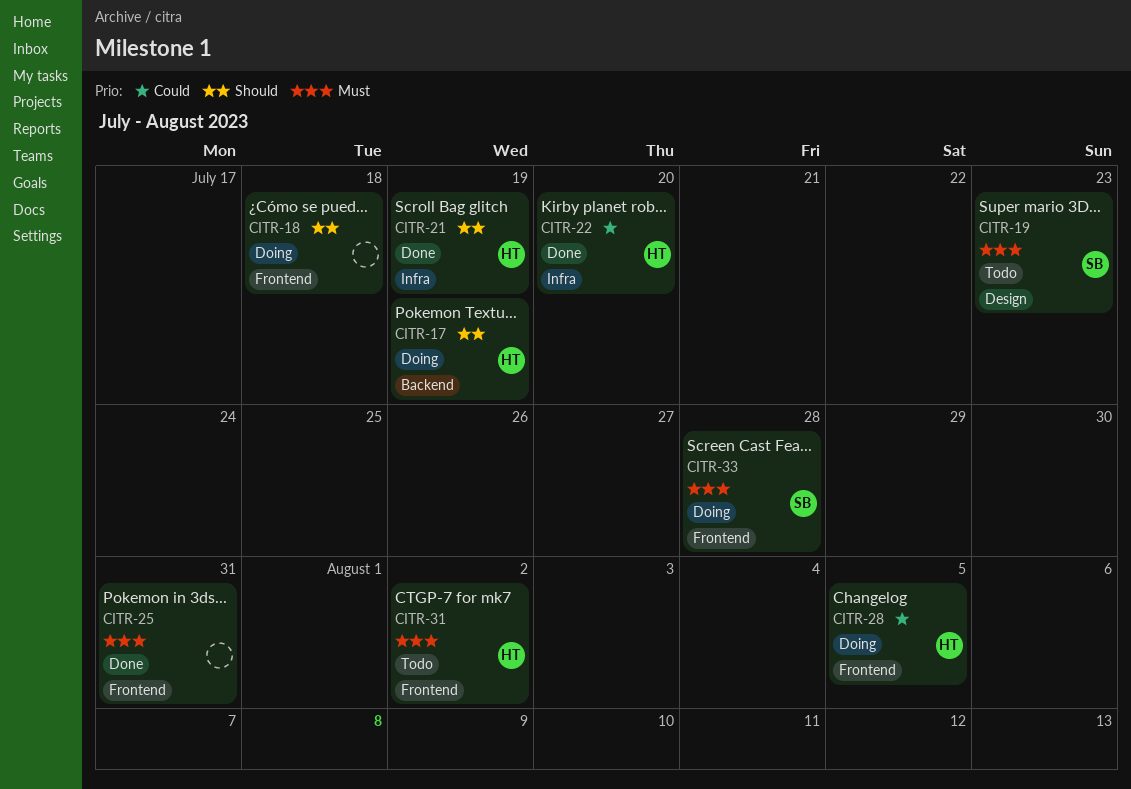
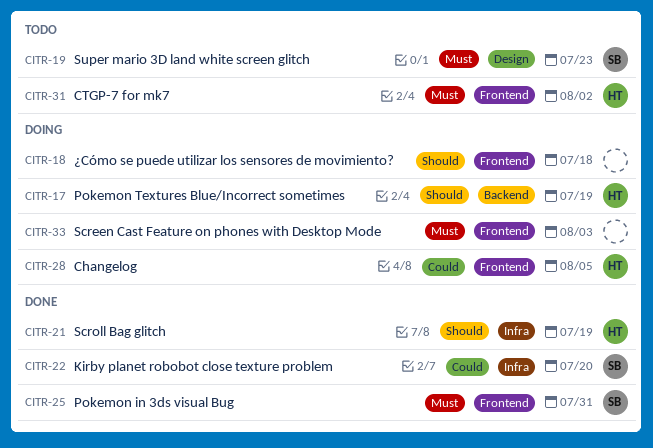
CITR-22, owner: HT -> SB
CITR-25, owner: none -> SB
CITR-33, owner: SB -> none
CITR-33, due: Jul 28 -> Aug 3

